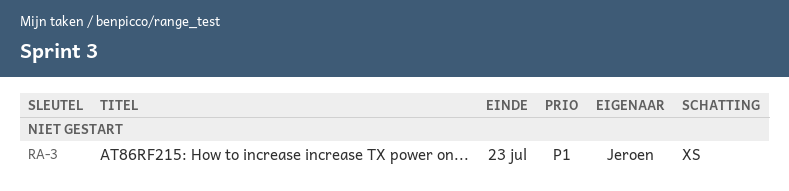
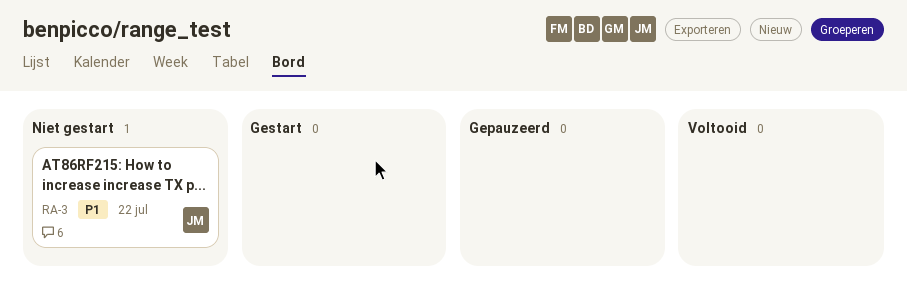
RA-3, due: Jul 23 -> Jul 22

